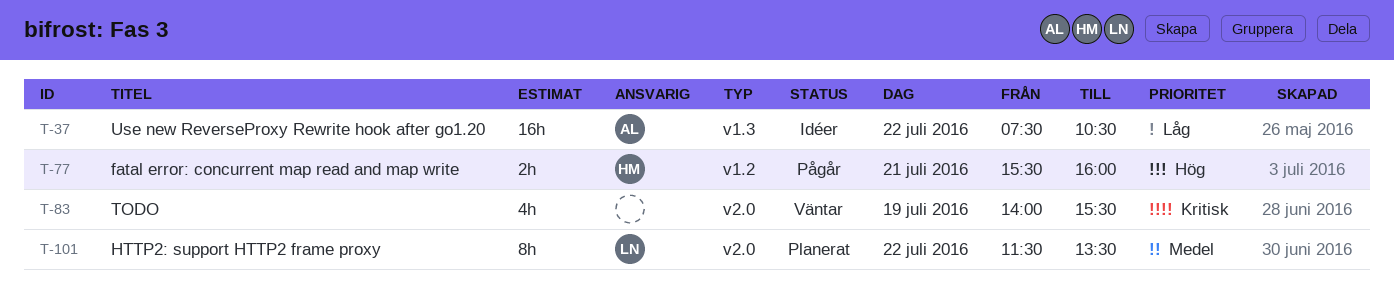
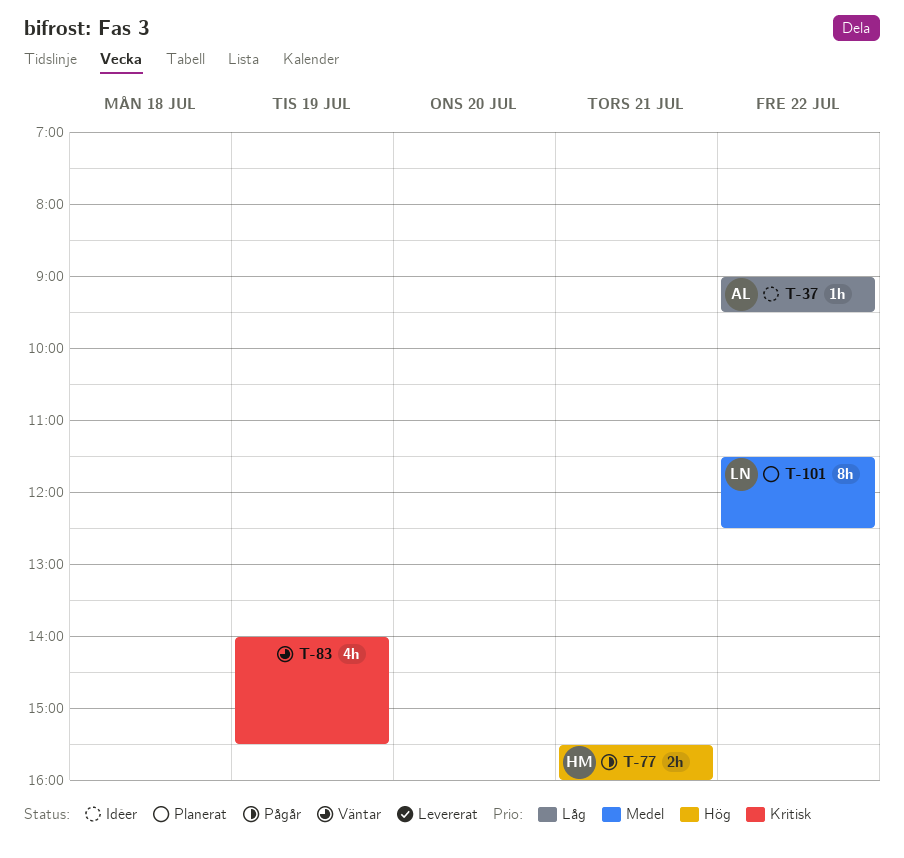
T-37, estimate: 16h -> 1h
T-37, begins: 07:30 -> 09:00
T-37, ends: 10:30 -> 09:30
T-101, ends: 13:30 -> 12:30

